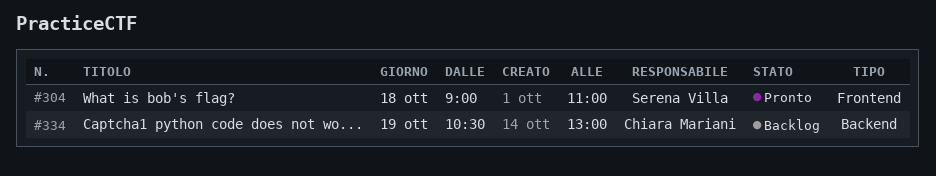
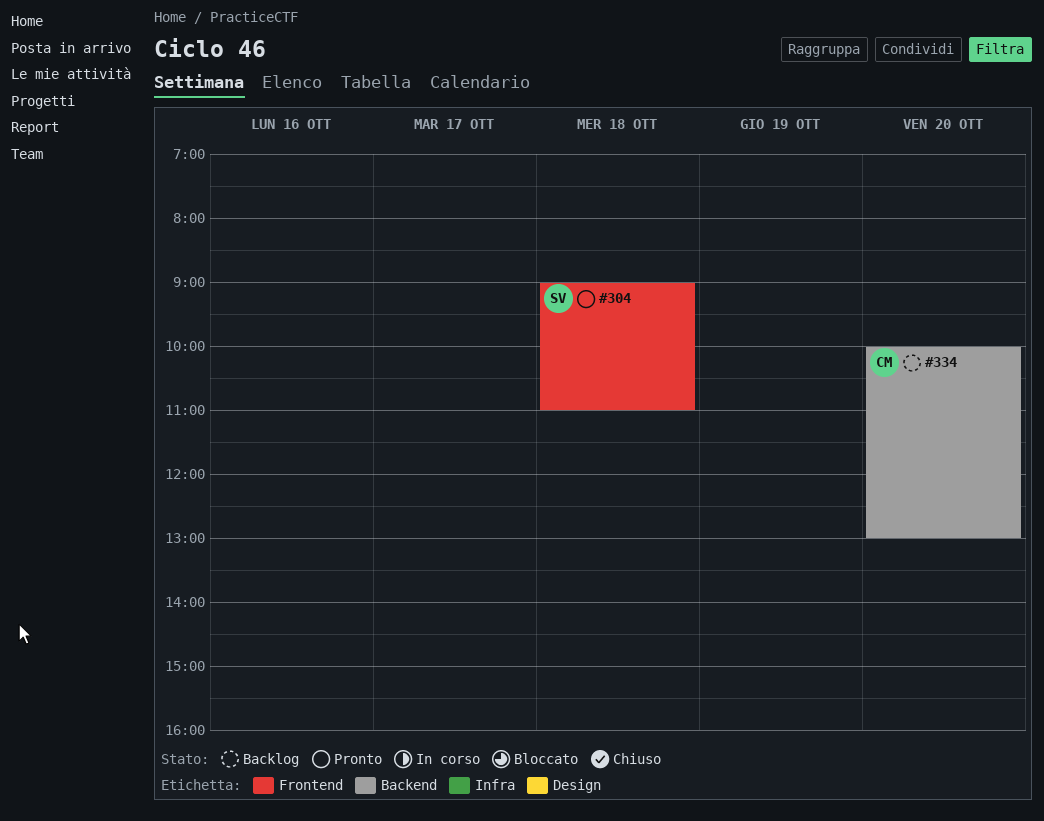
#334, day: Oct 19 -> Oct 20
#334, begins: 10:30 -> 10:00

